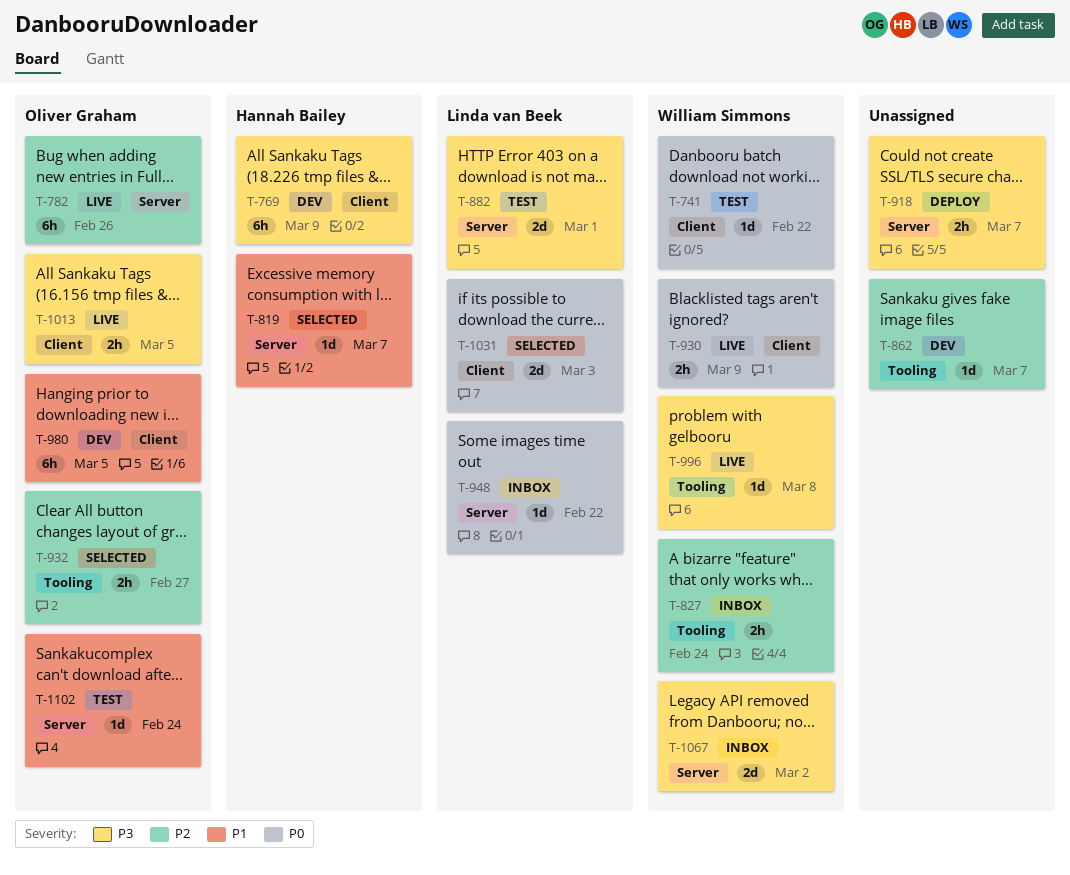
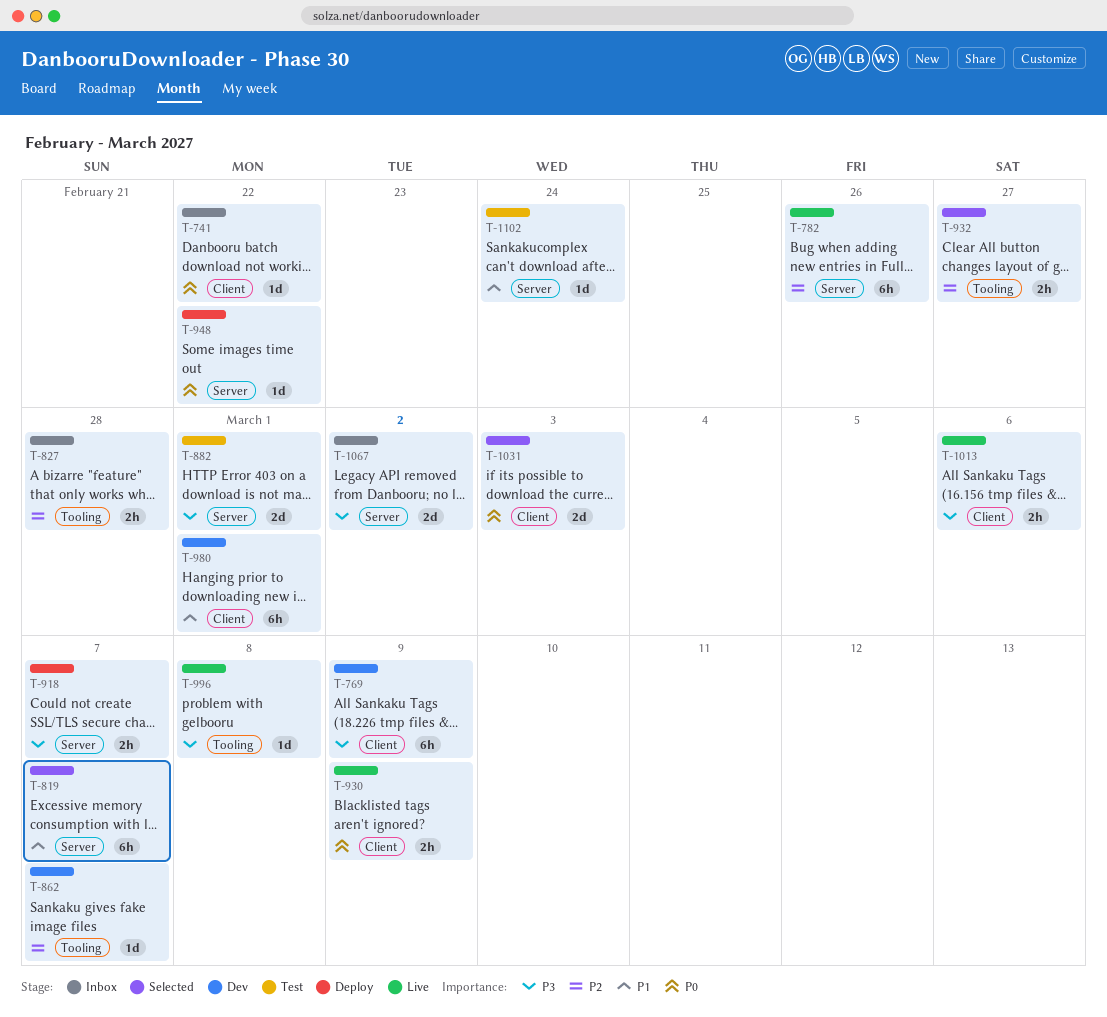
T-741, status: Test -> Inbox
T-819, estimate: 1d -> 6h
T-827, due: Feb 24 -> Feb 28
T-948, status: Inbox -> Deploy
T-980, due: Mar 5 -> Mar 1
T-1013, due: Mar 5 -> Mar 6

